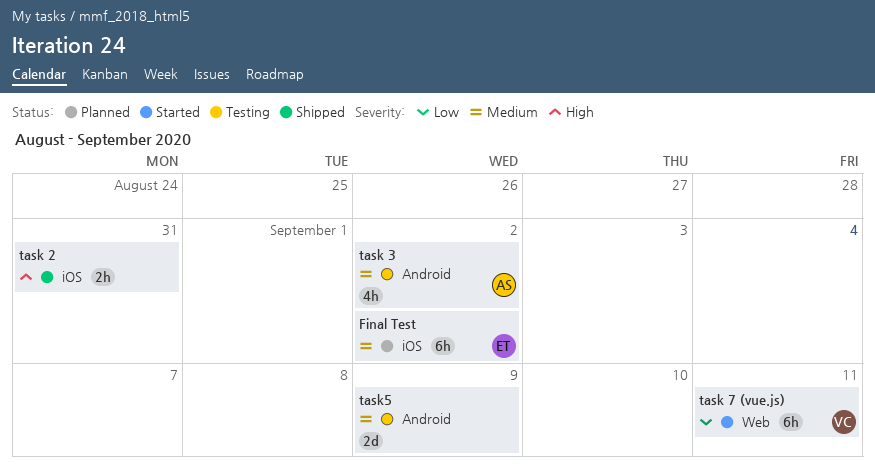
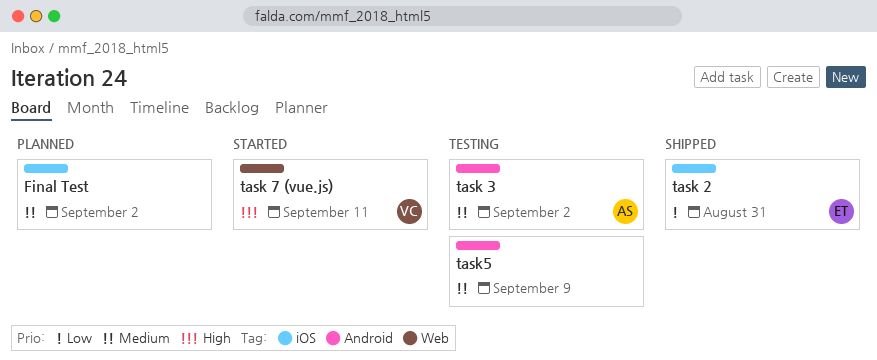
Final Test, owner: ET -> none
task 2, owner: none -> ET
task 2, priority: High -> Low
task 7 (vue.js), priority: Low -> High

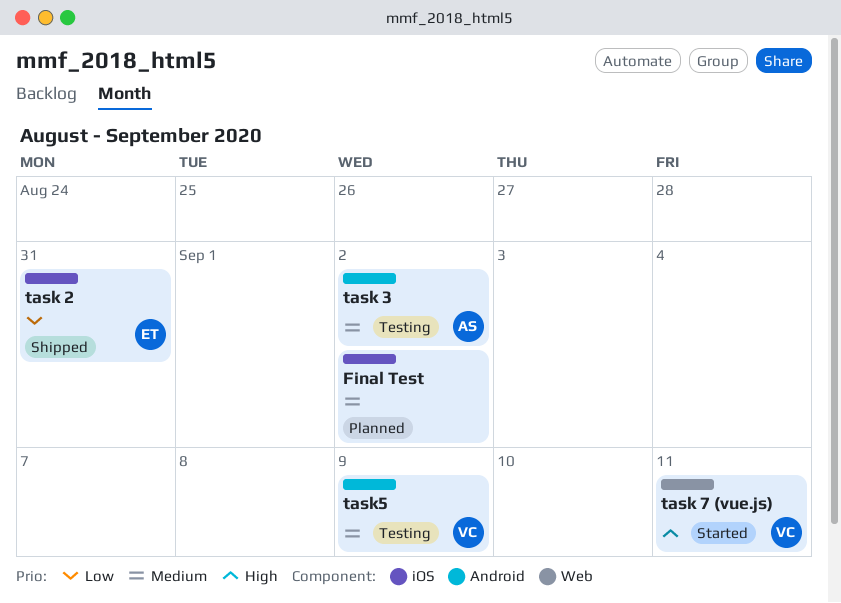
task5, owner: none -> VC

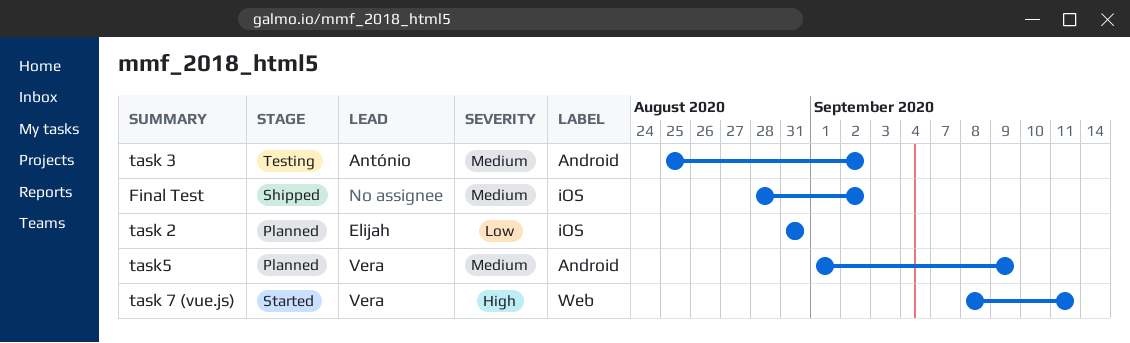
Final Test, status: Planned -> Shipped
task 2, status: Shipped -> Planned
task5, status: Testing -> Planned

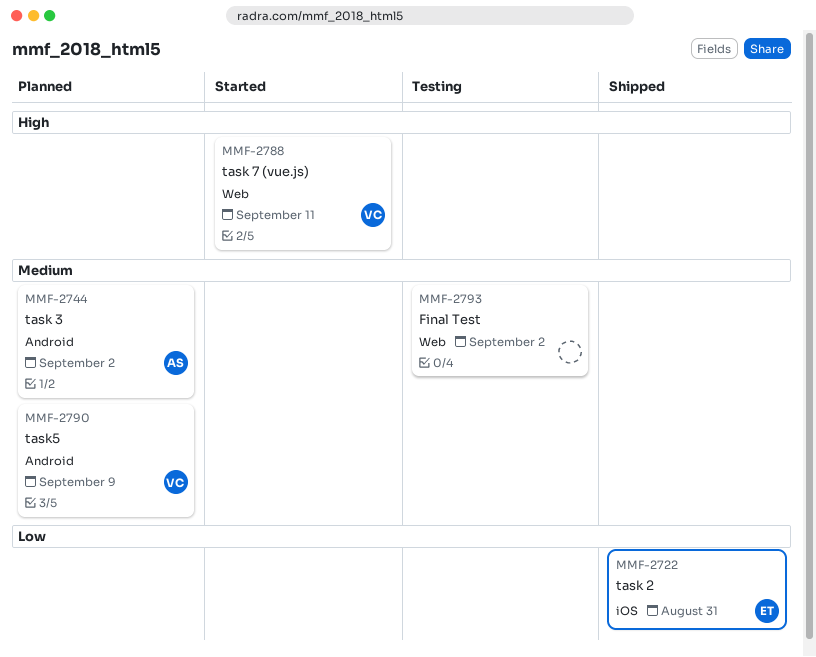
Final Test, status: Shipped -> Testing
Final Test, label: iOS -> Web
task 2, status: Planned -> Shipped
task 3, status: Testing -> Planned

